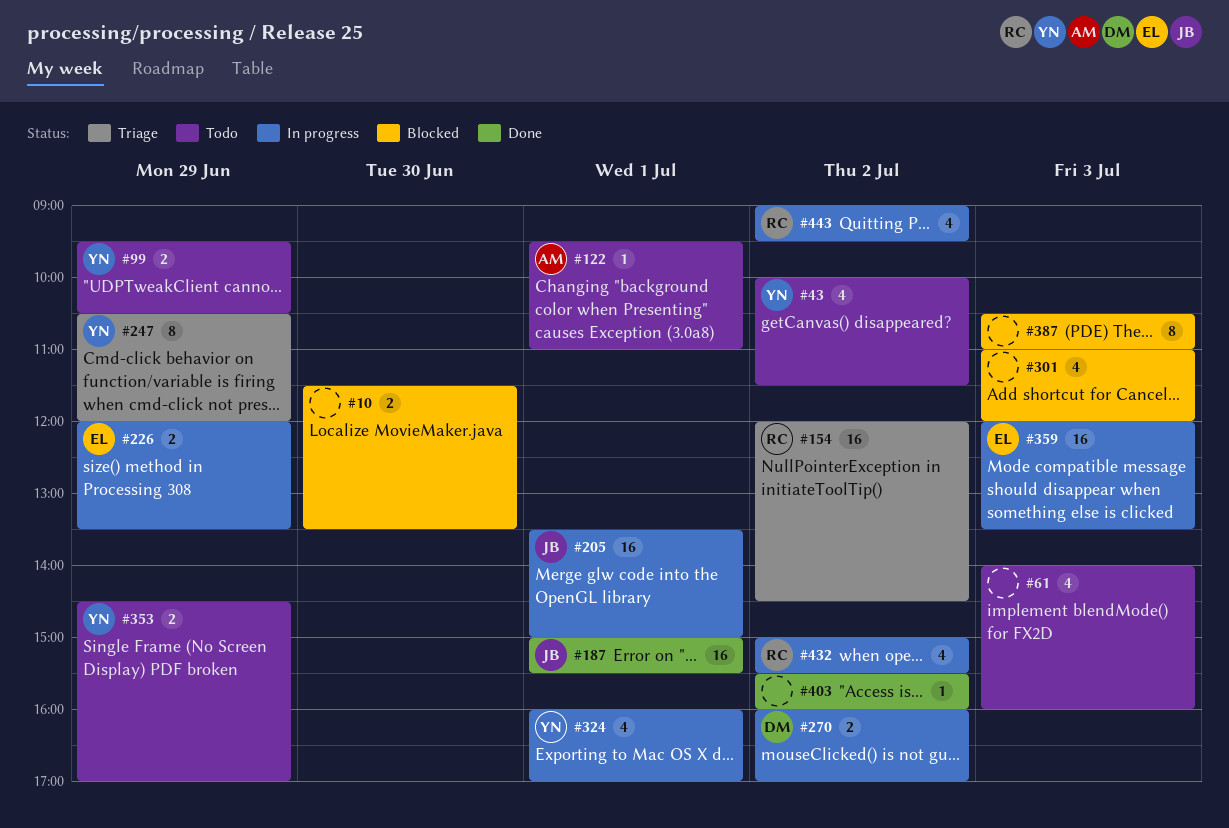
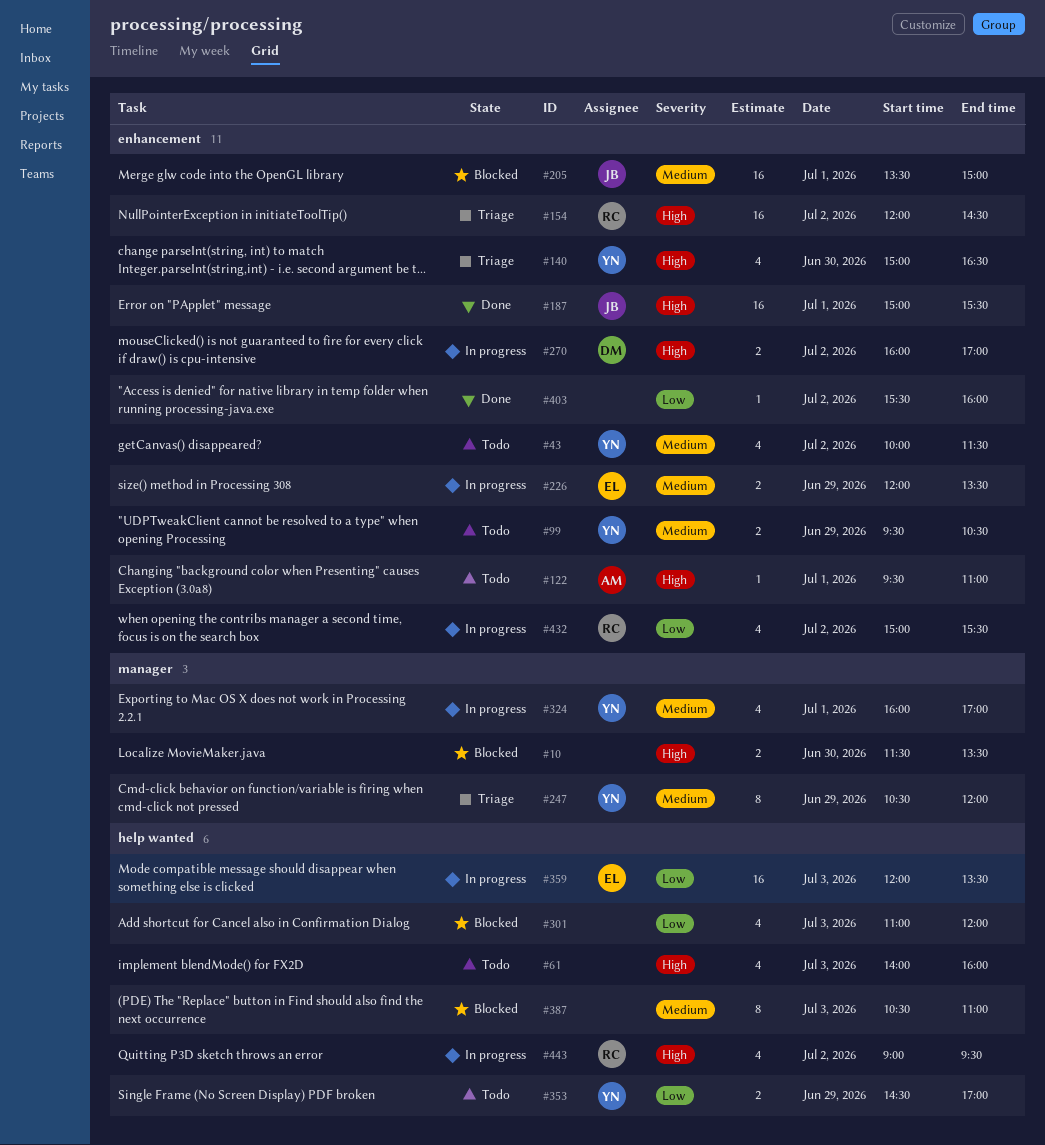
#140: none -> present
#205, status: In progress -> Blocked

